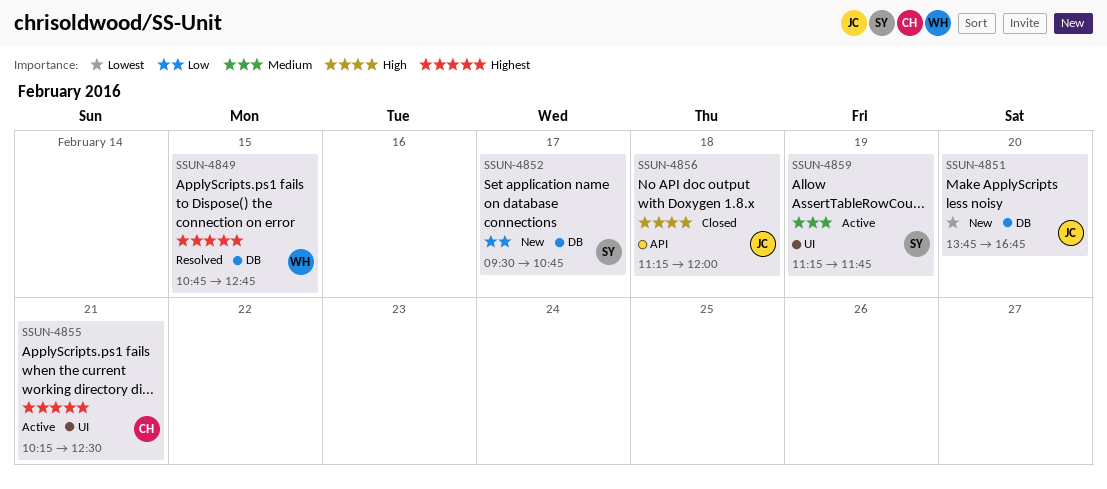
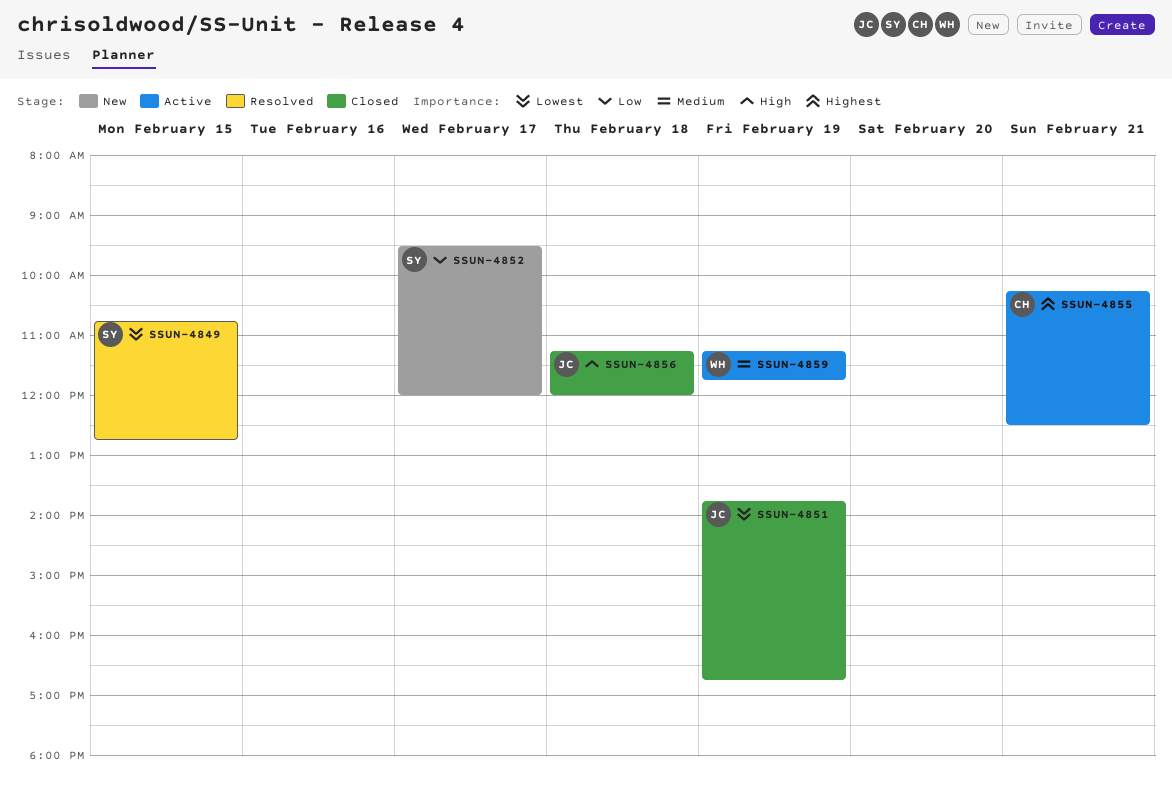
SSUN-4849, owner: WH -> SY
SSUN-4849, priority: Highest -> Lowest
SSUN-4851, status: New -> Closed
SSUN-4851, day: Feb 20 -> Feb 19
SSUN-4852, ends: 10:45 -> 12:00
SSUN-4859, owner: SY -> WH

